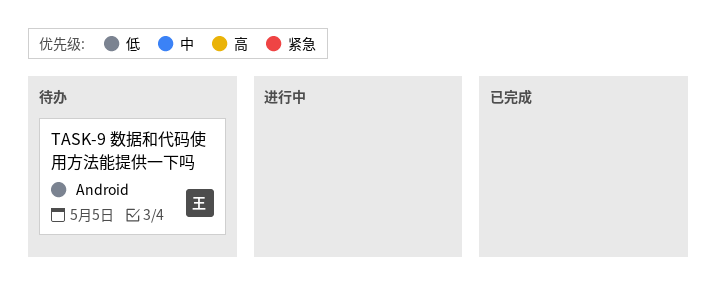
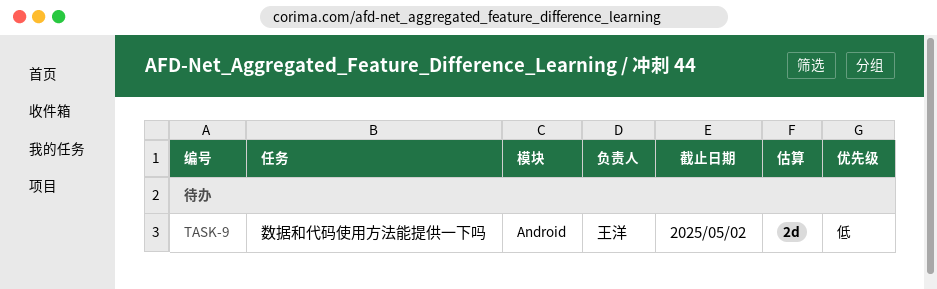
TASK-9, due: May 5 -> May 2

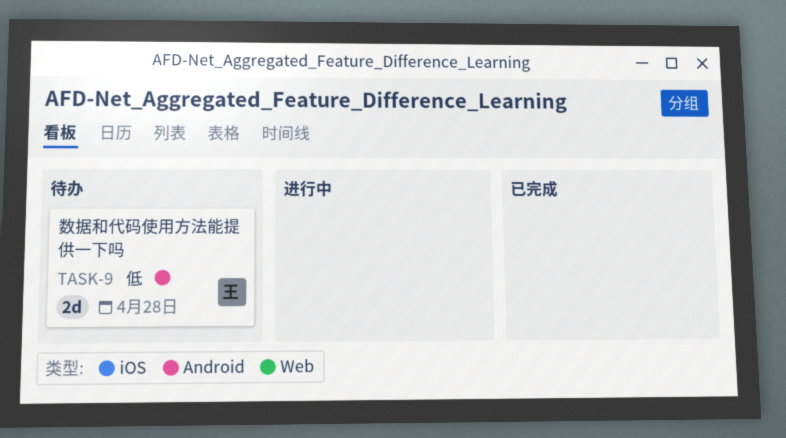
TASK-9, due: May 2 -> Apr 28

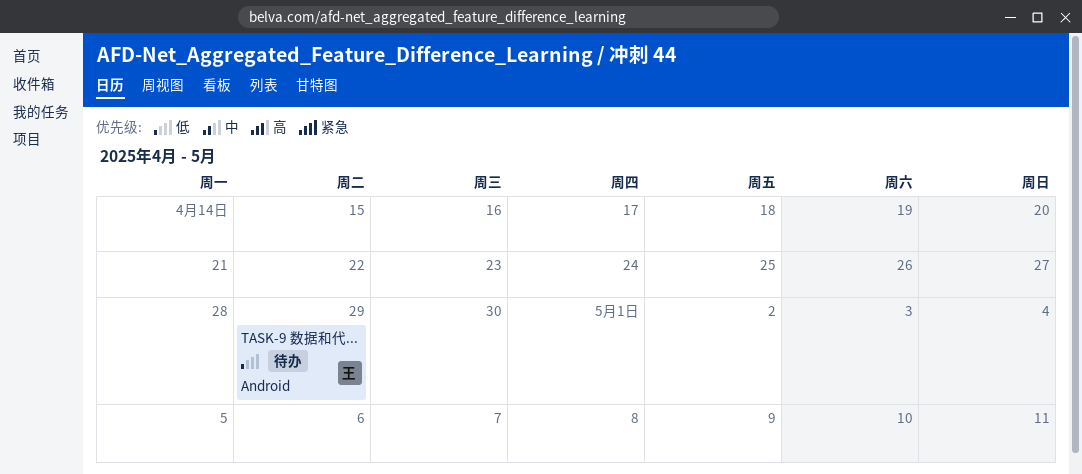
TASK-9, due: Apr 28 -> Apr 29

